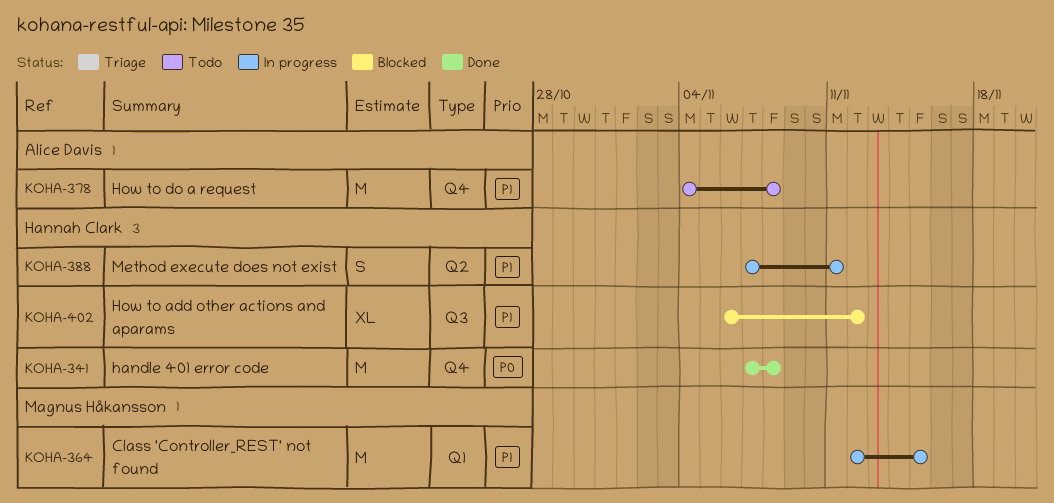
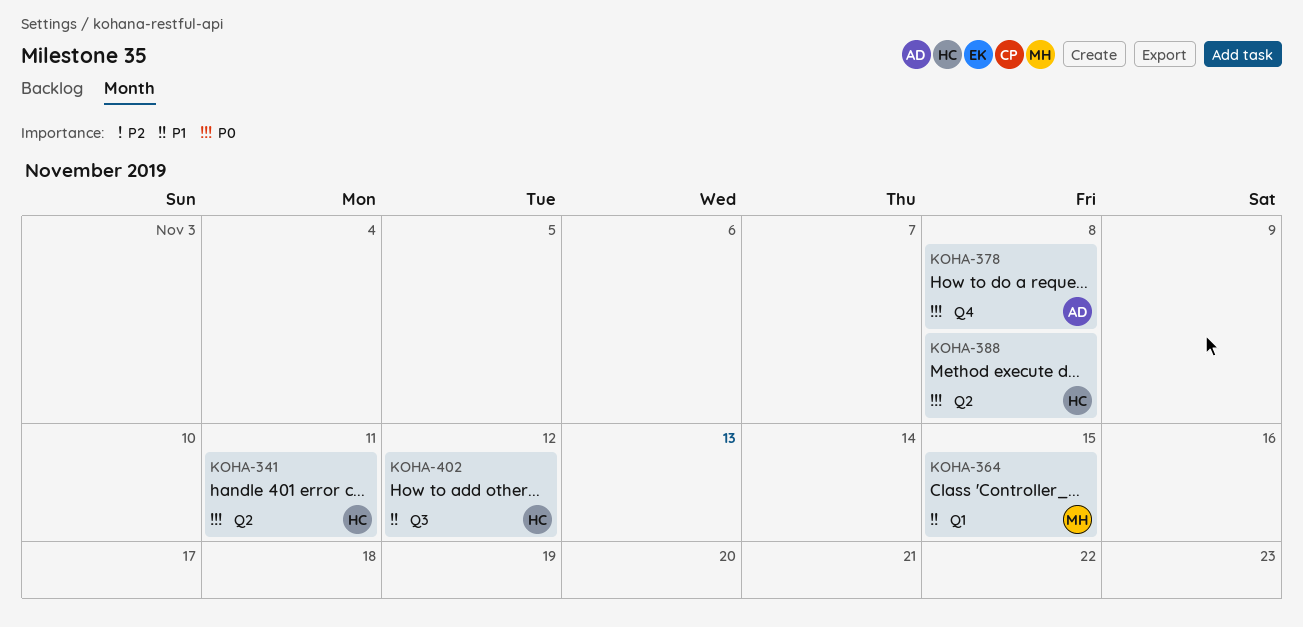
KOHA-341, label: Q4 -> Q2
KOHA-341, due: Nov 8 -> Nov 11
KOHA-378, priority: P1 -> P0
KOHA-388, priority: P1 -> P0
KOHA-388, due: Nov 11 -> Nov 8

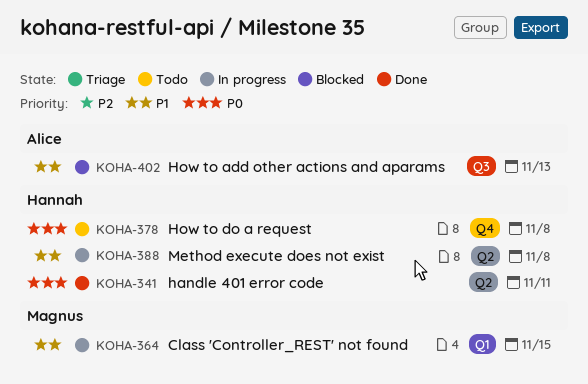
KOHA-378, owner: Alice -> Hannah
KOHA-388, priority: P0 -> P1
KOHA-402, owner: Hannah -> Alice
KOHA-402, due: Nov 12 -> Nov 13

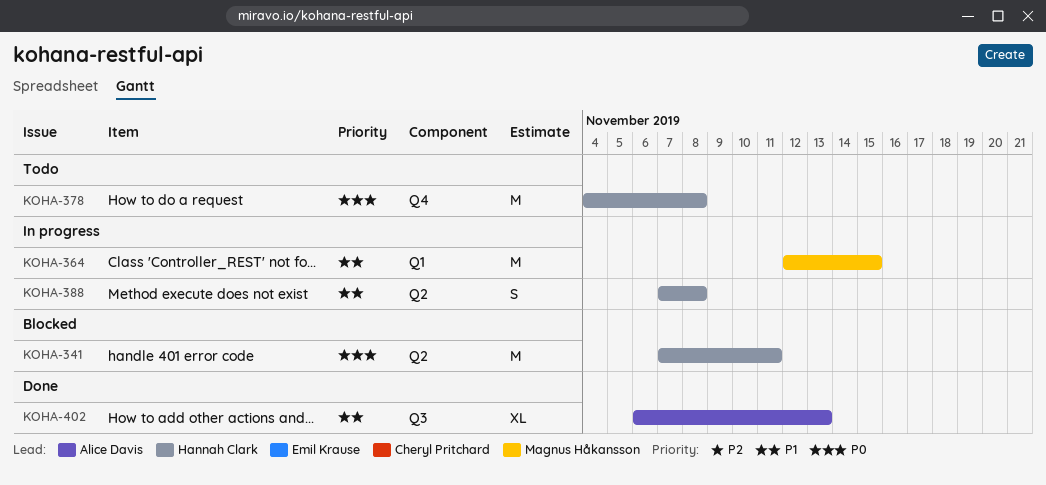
KOHA-341, status: Done -> Blocked
KOHA-402, status: Blocked -> Done

